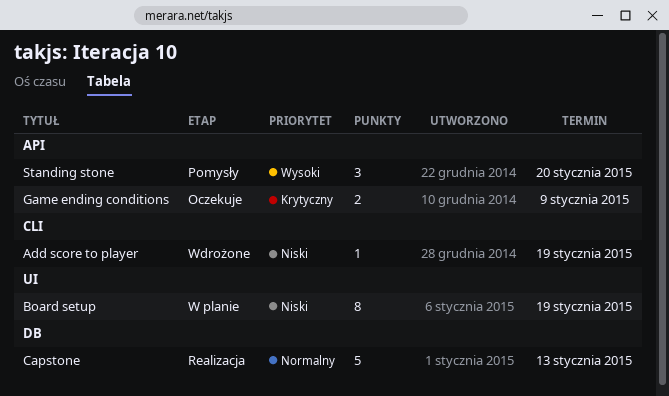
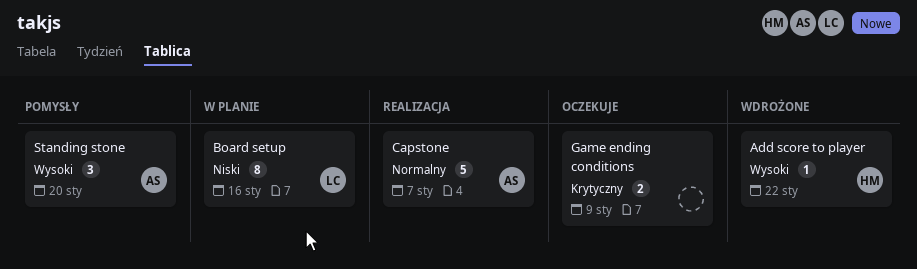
Add score to player, priority: Niski -> Wysoki
Add score to player, due: Jan 19 -> Jan 22
Board setup, due: Jan 19 -> Jan 16
Capstone, due: Jan 13 -> Jan 7

